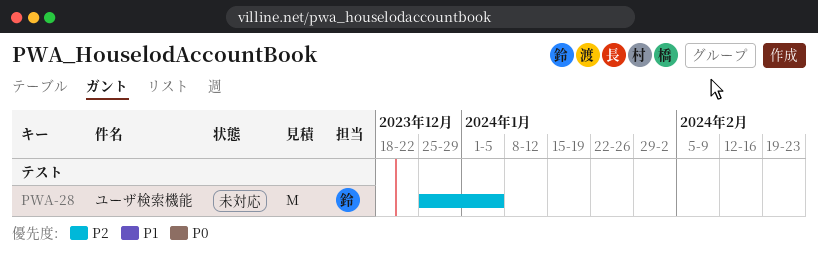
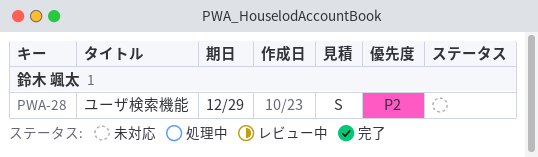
PWA-28, estimate: M -> S
PWA-28, due: Jan 5 -> Dec 29

